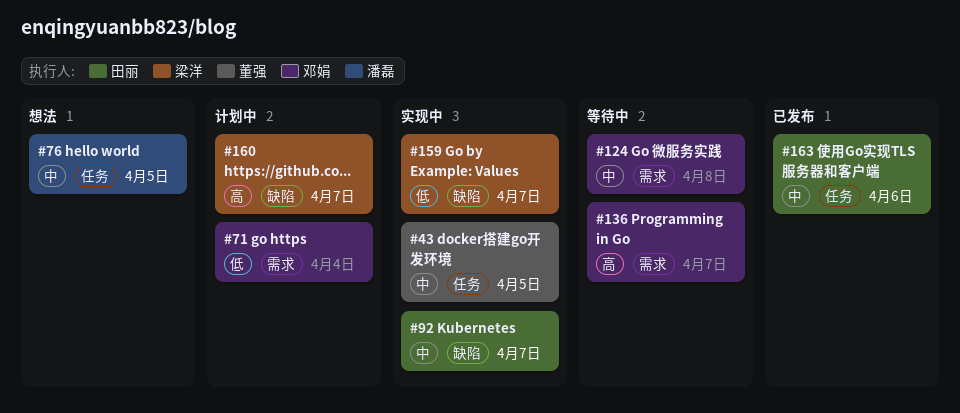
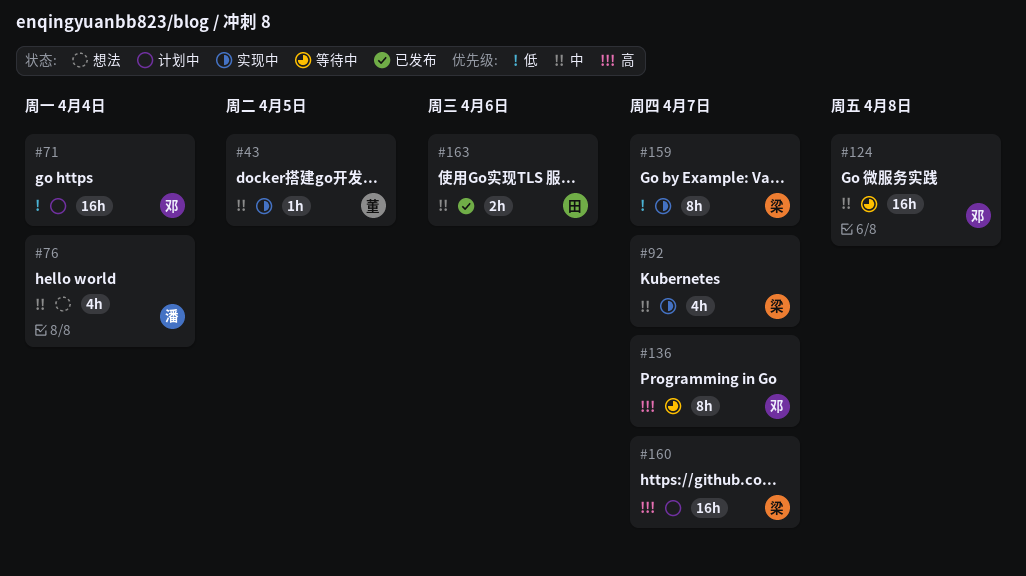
#76, due: Apr 5 -> Apr 4
#92, owner: 田丽 -> 梁洋

